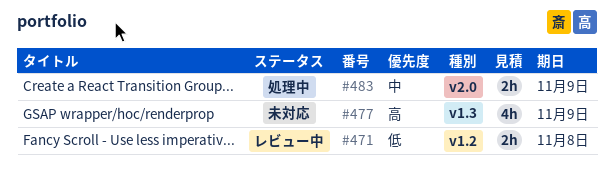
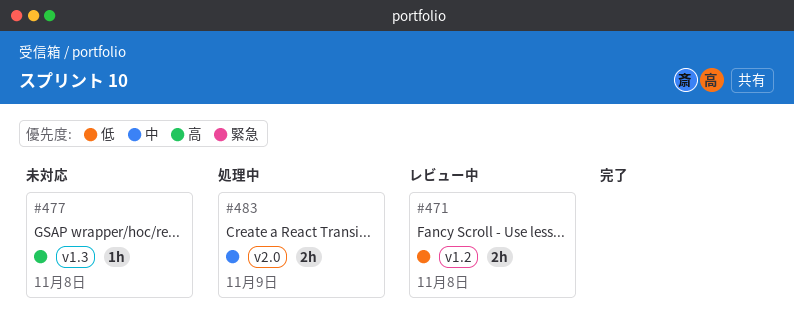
#477, estimate: 4h -> 1h
#477, due: Nov 9 -> Nov 8

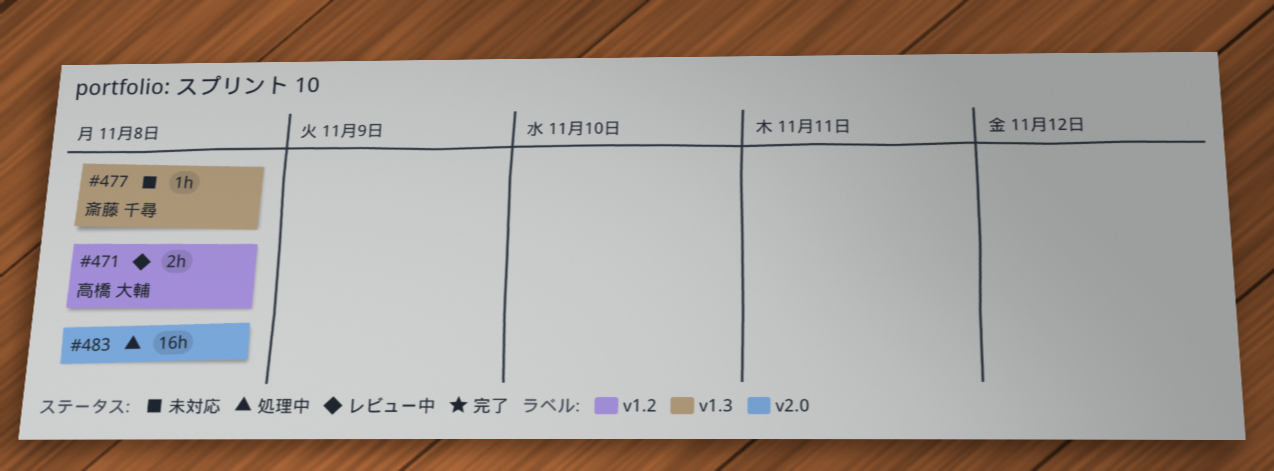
#483, estimate: 2h -> 16h
#483, due: Nov 9 -> Nov 8

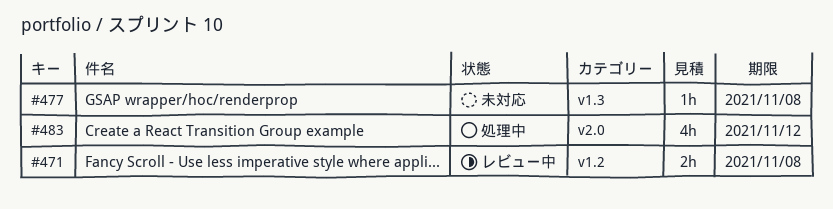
#483, estimate: 16h -> 4h
#483, due: Nov 8 -> Nov 12

